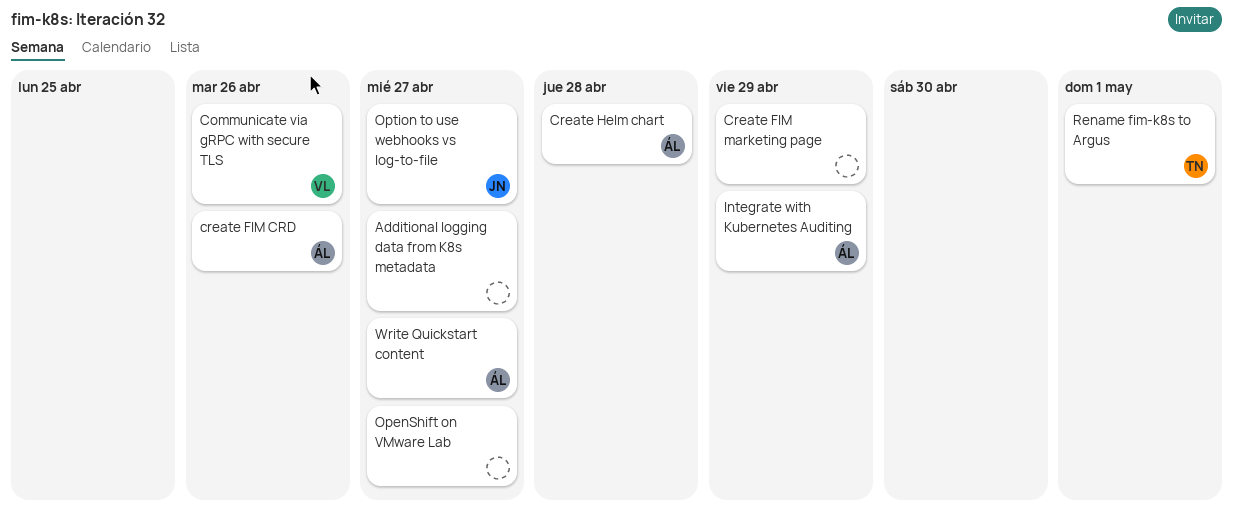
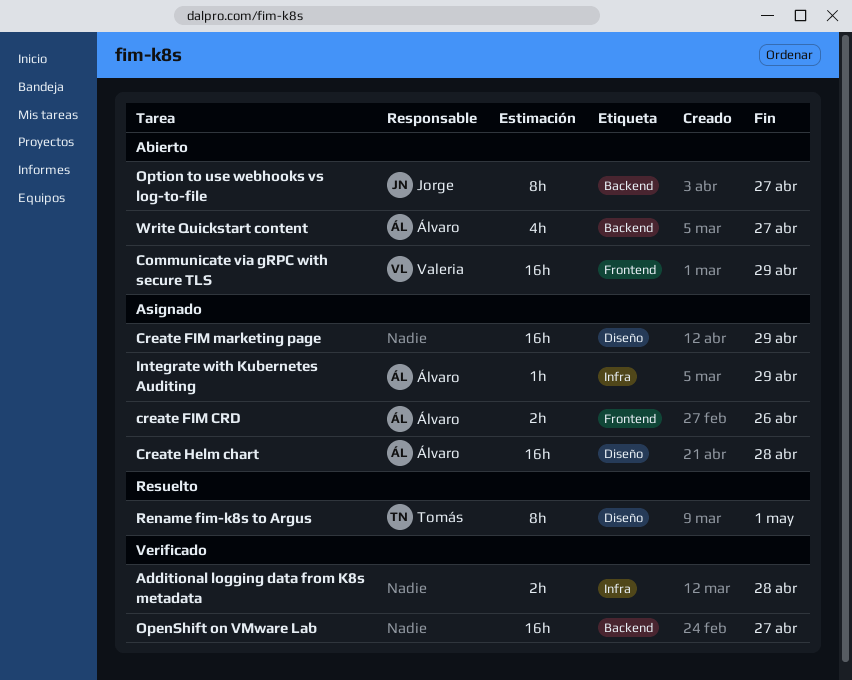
Additional logging data from K8s metadata, due: Apr 27 -> Apr 28
Communicate via gRPC with secure TLS, due: Apr 26 -> Apr 29

